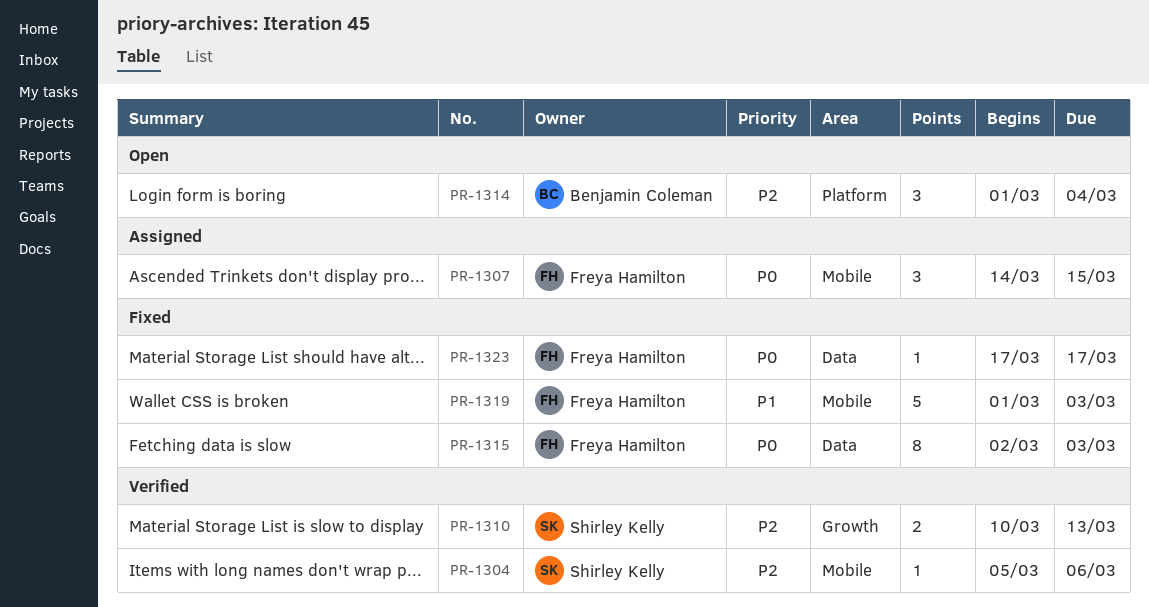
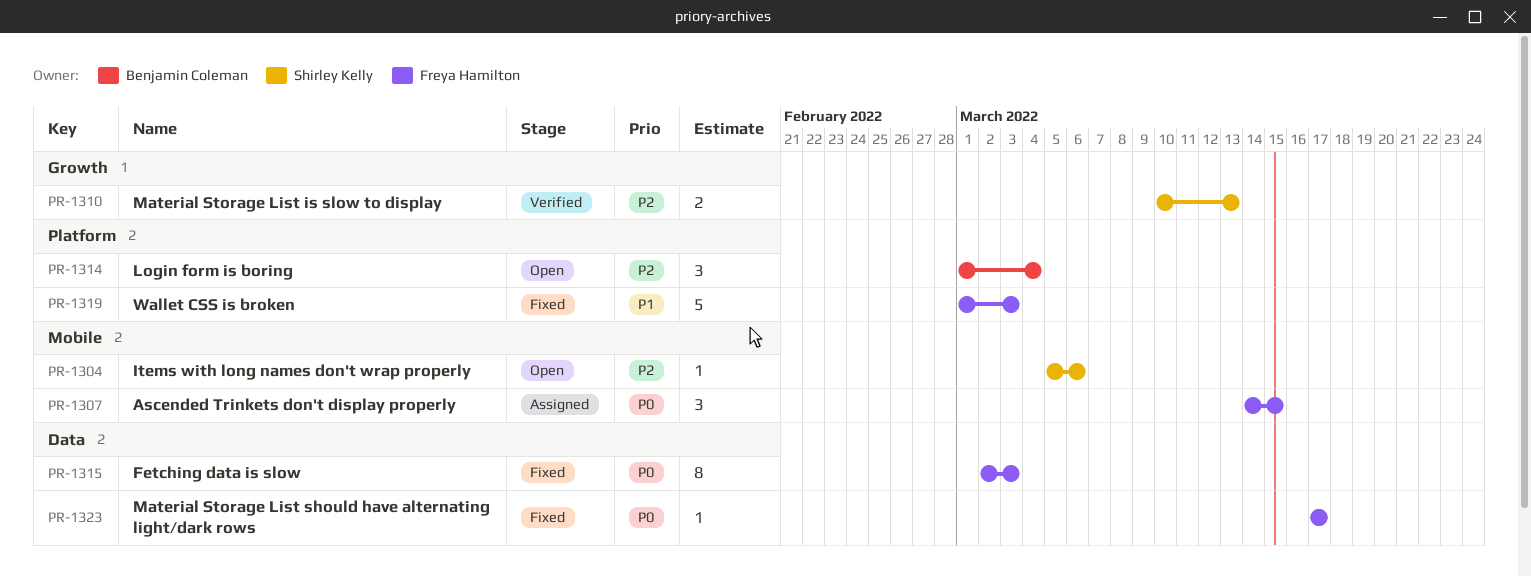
PR-1304, status: Verified -> Open
PR-1319, label: Mobile -> Platform

